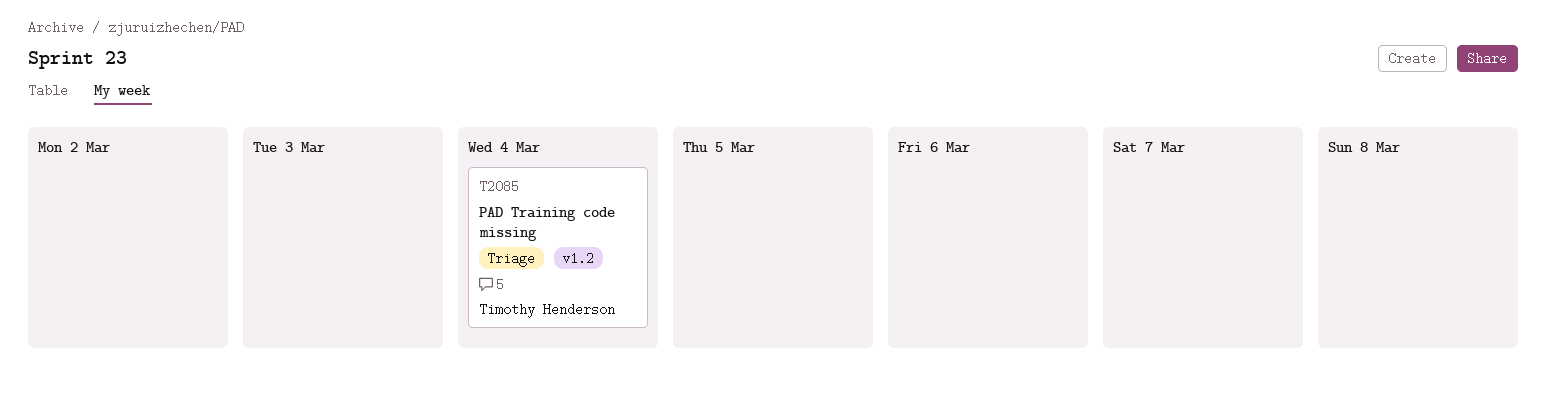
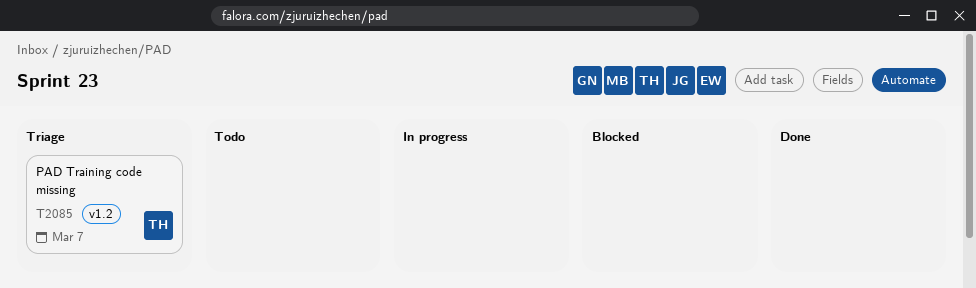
T2085, due: Mar 4 -> Mar 7

